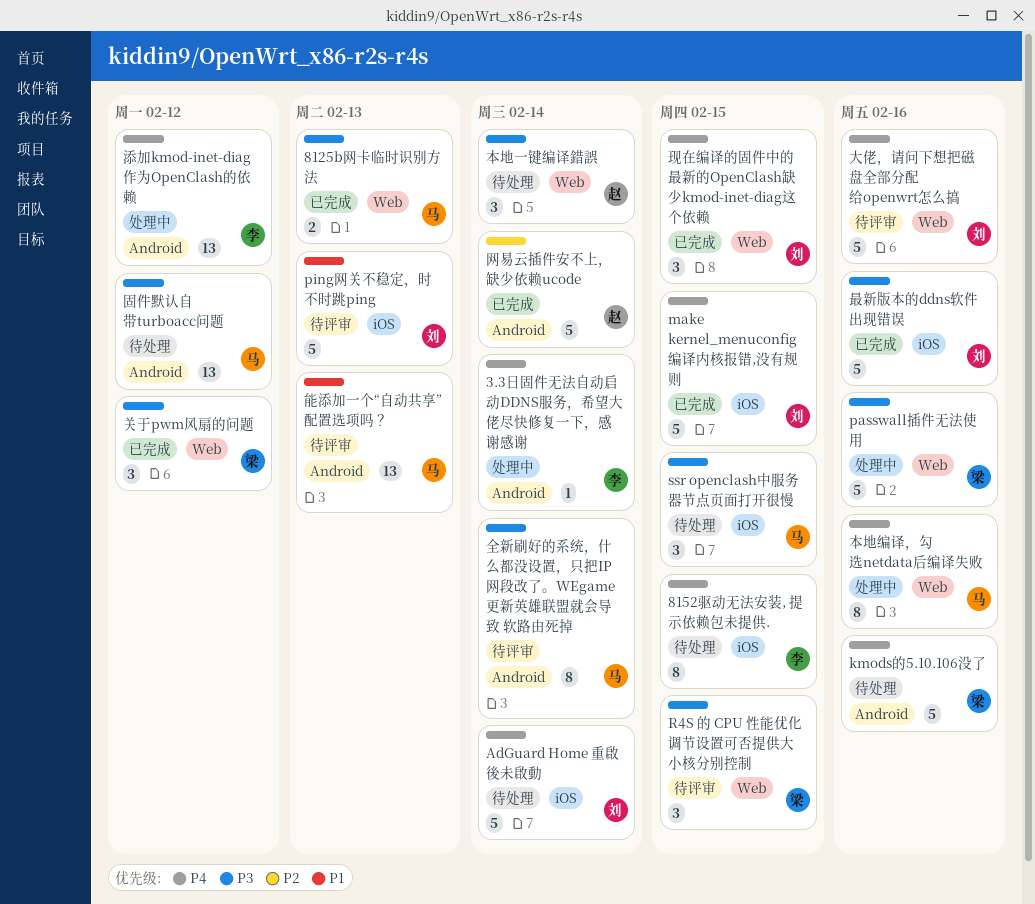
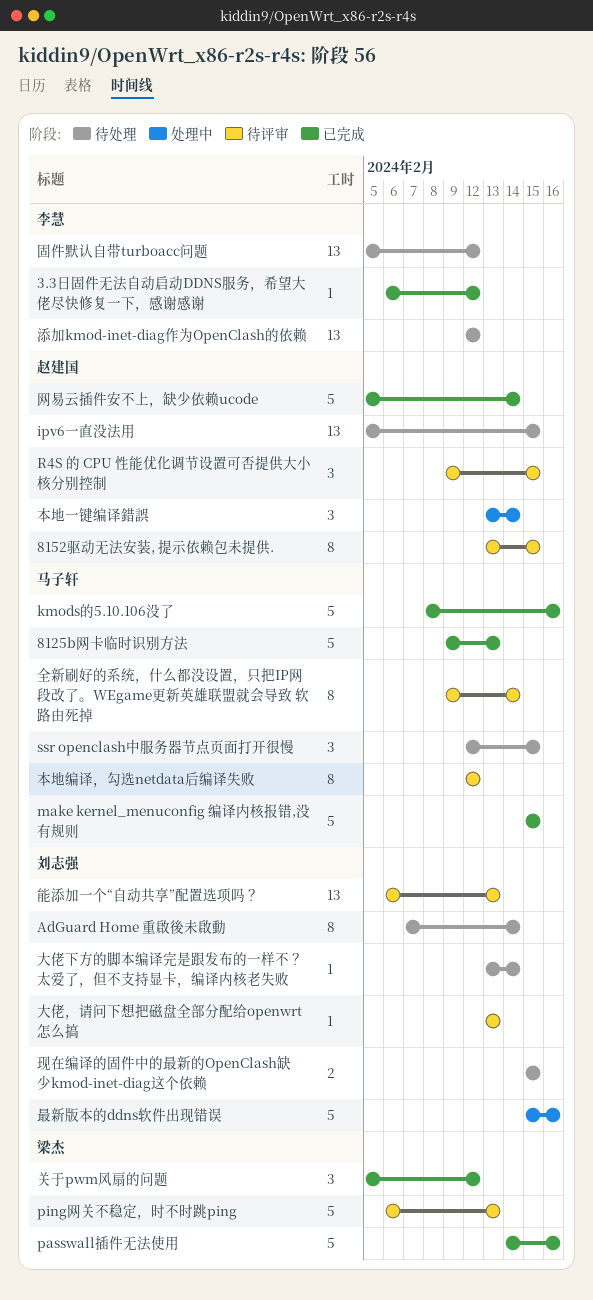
3.3日固件无法自动启动DDNS服务，希望大佬尽快修复一下，感谢感谢, status: 处理中 -> 已完成
3.3日固件无法自动启动DDNS服务，希望大佬尽快修复一下，感谢感谢, due: Feb 14 -> Feb 12
8125b网卡临时识别方法, estimate: 2 -> 5
8152驱动无法安装, 提示依赖包未提供., status: 待处理 -> 待评审
8152驱动无法安装, 提示依赖包未提供., owner: 李慧 -> 赵建国
AdGuard Home 重啟後未啟動, estimate: 5 -> 8
ipv6一直没法用: none -> present
kmods的5.10.106没了, status: 待处理 -> 已完成
kmods的5.10.106没了, owner: 梁杰 -> 马子轩
make kernel_menuconfig 编译内核报错,没有规则, owner: 刘志强 -> 马子轩
passwall插件无法使用, status: 处理中 -> 已完成
ping网关不稳定，时不时跳ping, owner: 刘志强 -> 梁杰
R4S 的 CPU 性能优化调节设置可否提供大小核分别控制, owner: 梁杰 -> 赵建国
固件默认自带turboacc问题, owner: 马子轩 -> 李慧
大佬下方的脚本编译完是跟发布的一样不？太爱了，但不支持显卡，编译内核老失败: none -> present
大佬，请问下想把磁盘全部分配给openwrt怎么搞, estimate: 5 -> 1
大佬，请问下想把磁盘全部分配给openwrt怎么搞, due: Feb 16 -> Feb 13
最新版本的ddns软件出现错误, status: 已完成 -> 处理中
本地一键编译錯誤, status: 待处理 -> 处理中
本地编译，勾选netdata后编译失败, status: 处理中 -> 待评审
本地编译，勾选netdata后编译失败, due: Feb 16 -> Feb 12
添加kmod-inet-diag作为OpenClash的依赖, status: 处理中 -> 待处理
现在编译的固件中的最新的OpenClash缺少kmod-inet-diag这个依赖, status: 已完成 -> 待处理
现在编译的固件中的最新的OpenClash缺少kmod-inet-diag这个依赖, estimate: 3 -> 2
能添加一个“自动共享”配置选项吗？, owner: 马子轩 -> 刘志强

